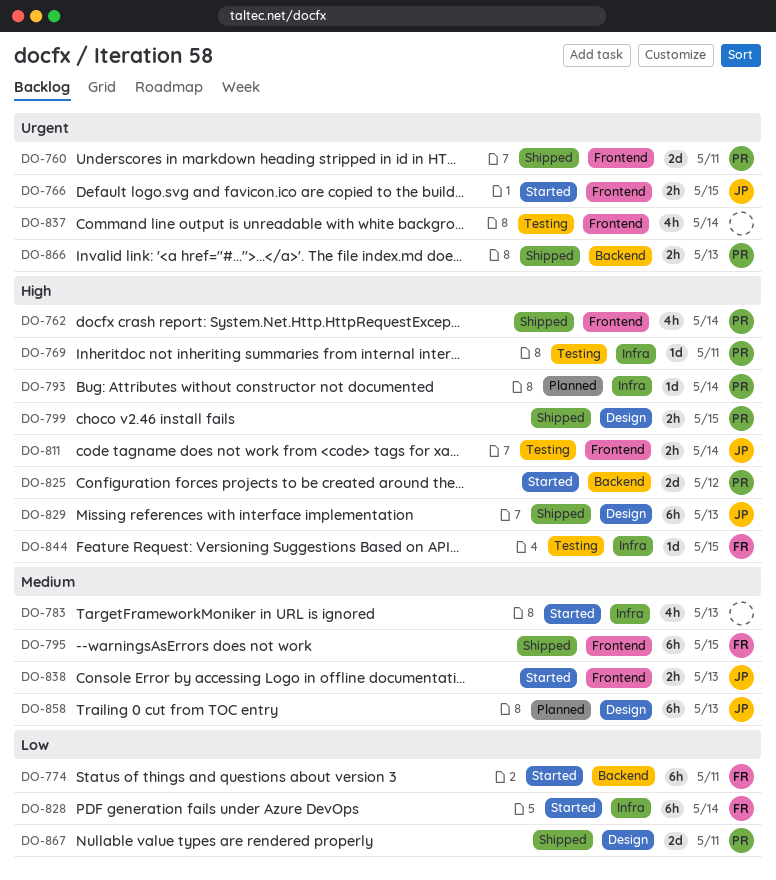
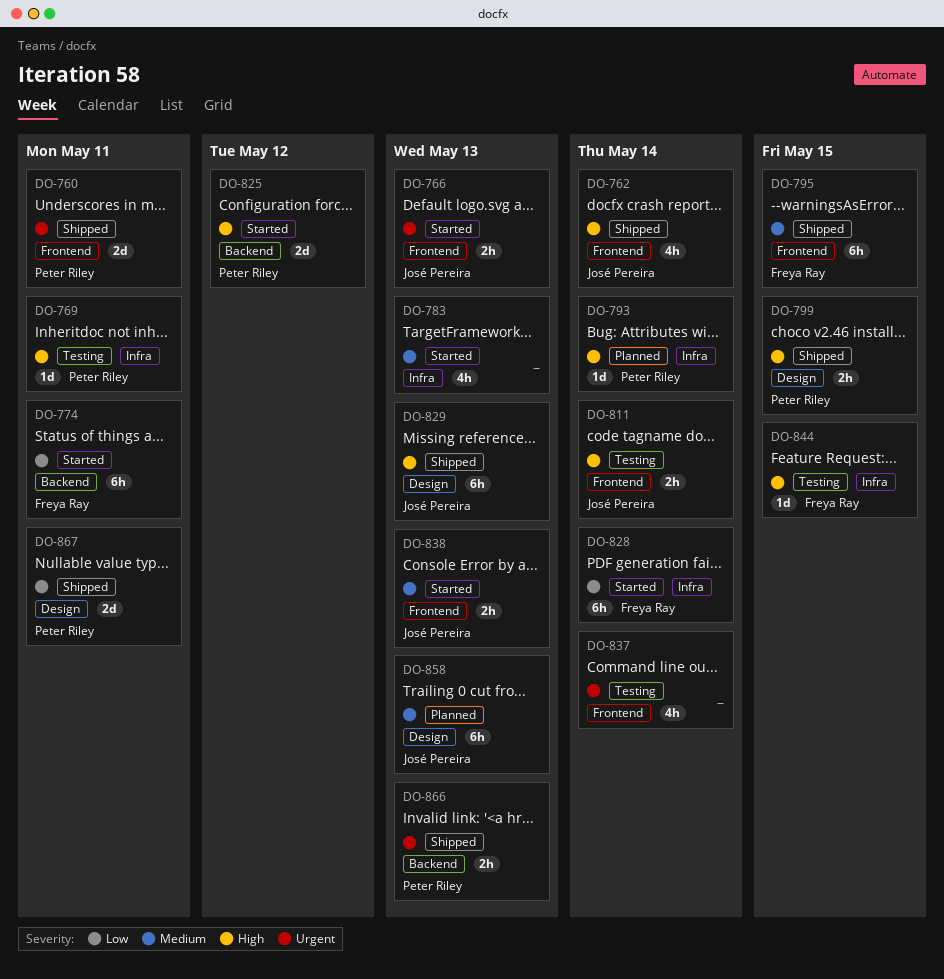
DO-762, owner: Peter Riley -> José Pereira
DO-766, due: May 15 -> May 13

